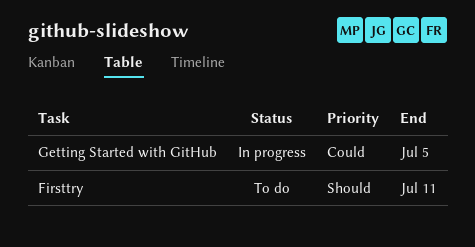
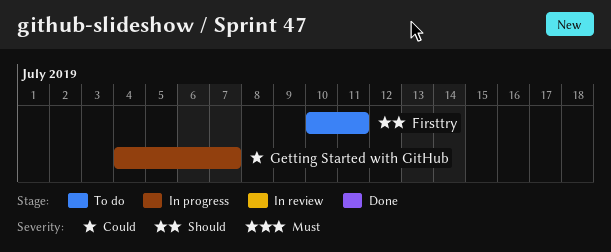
Getting Started with GitHub, due: Jul 5 -> Jul 7

